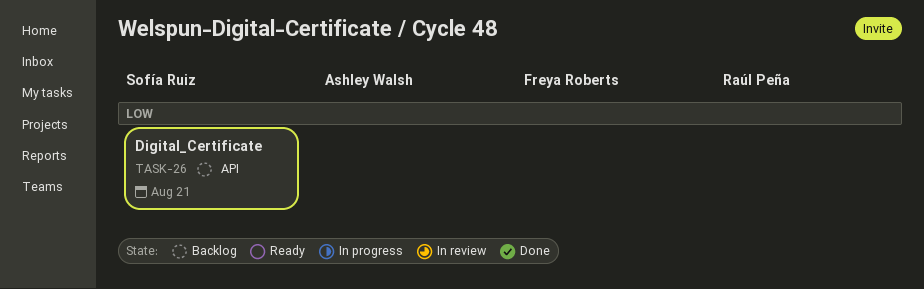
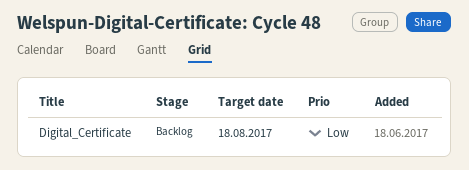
Digital_Certificate, due: Aug 21 -> Aug 18

